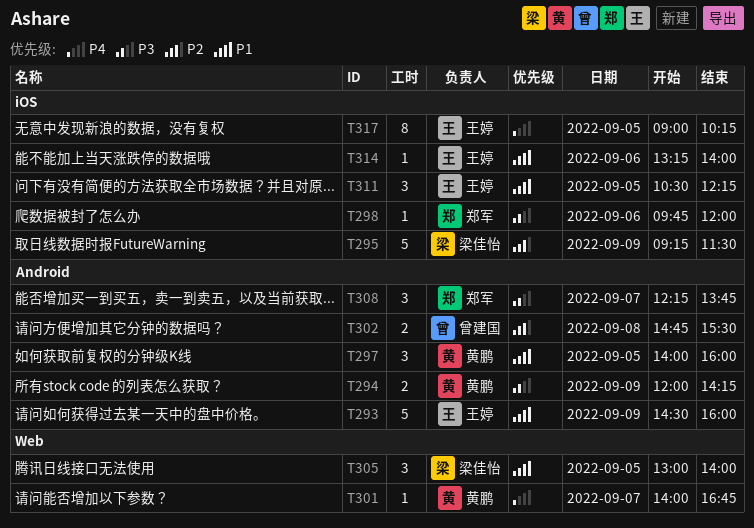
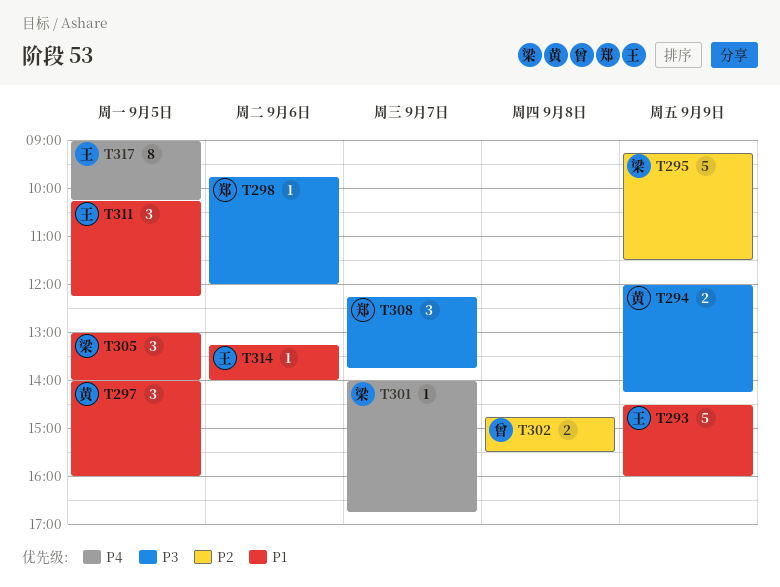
T301, owner: 黄鹏 -> 梁佳怡
T311, begins: 10:30 -> 10:15

